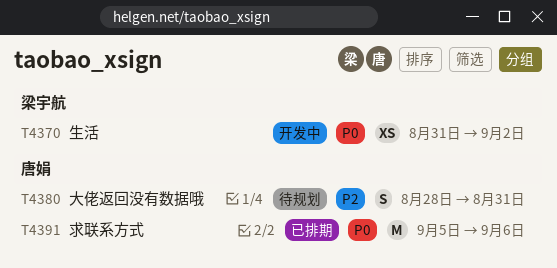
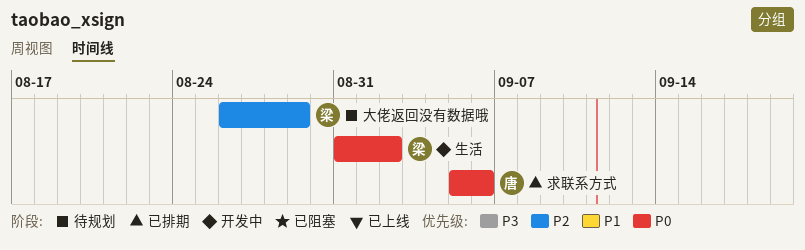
大佬返回没有数据哦, owner: 唐娟 -> 梁宇航
大佬返回没有数据哦, start: Aug 28 -> Aug 26
大佬返回没有数据哦, due: Aug 31 -> Aug 29

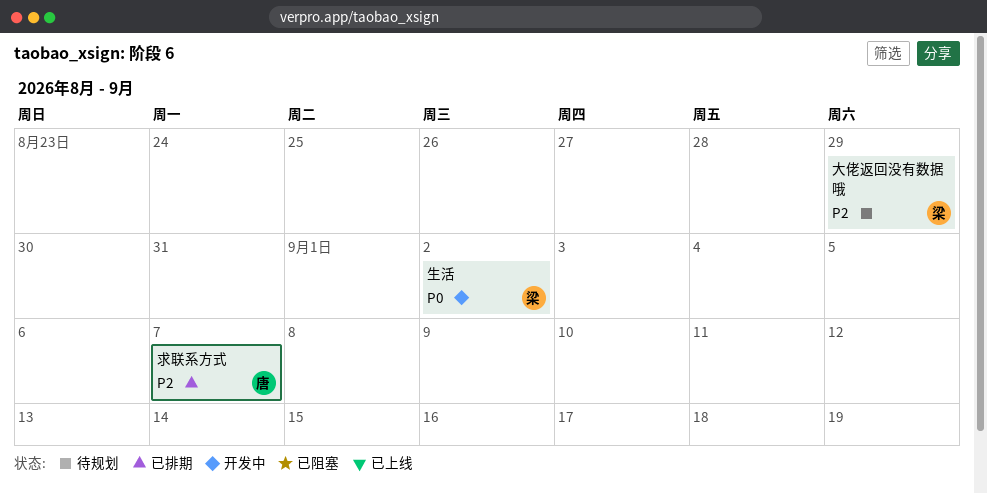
求联系方式, priority: P0 -> P2
求联系方式, due: Sep 6 -> Sep 7

